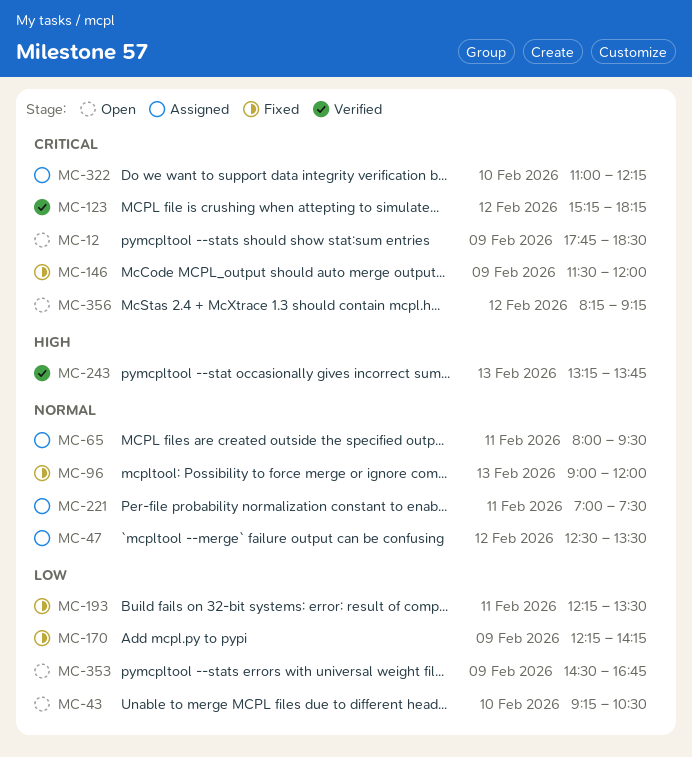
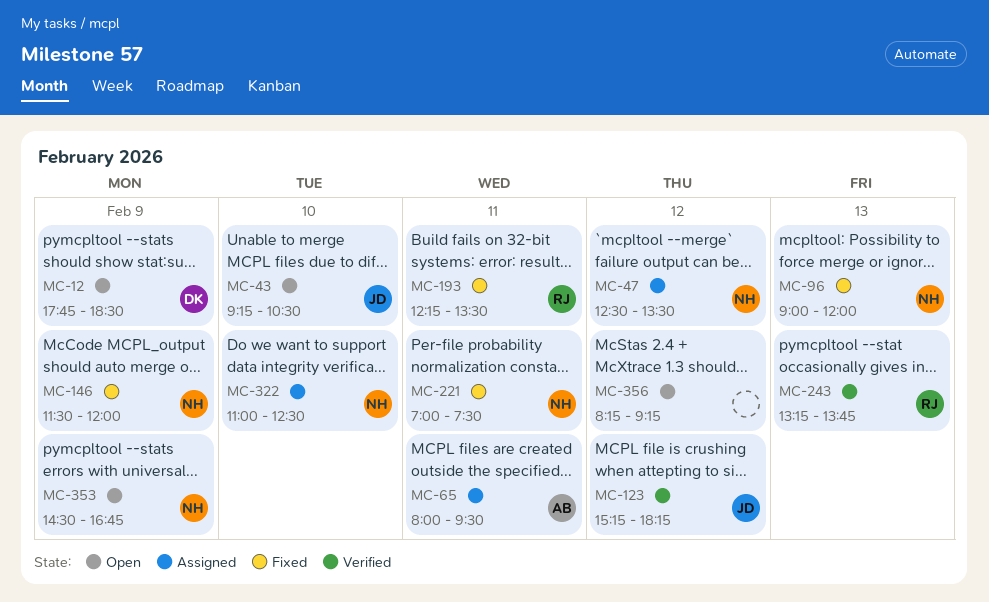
MC-170: present -> none
MC-221, status: Assigned -> Fixed
MC-322, ends: 12:15 -> 12:30

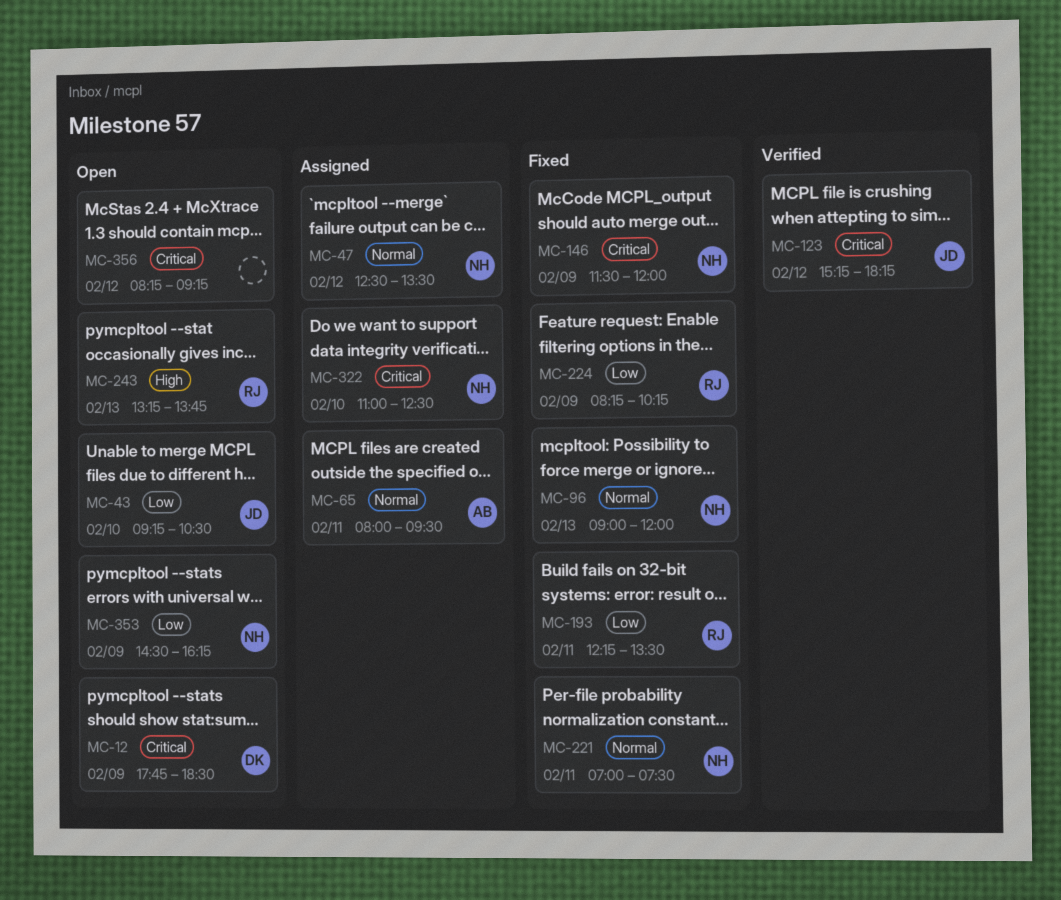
MC-224: none -> present
MC-243, status: Verified -> Open
MC-353, ends: 16:45 -> 16:15

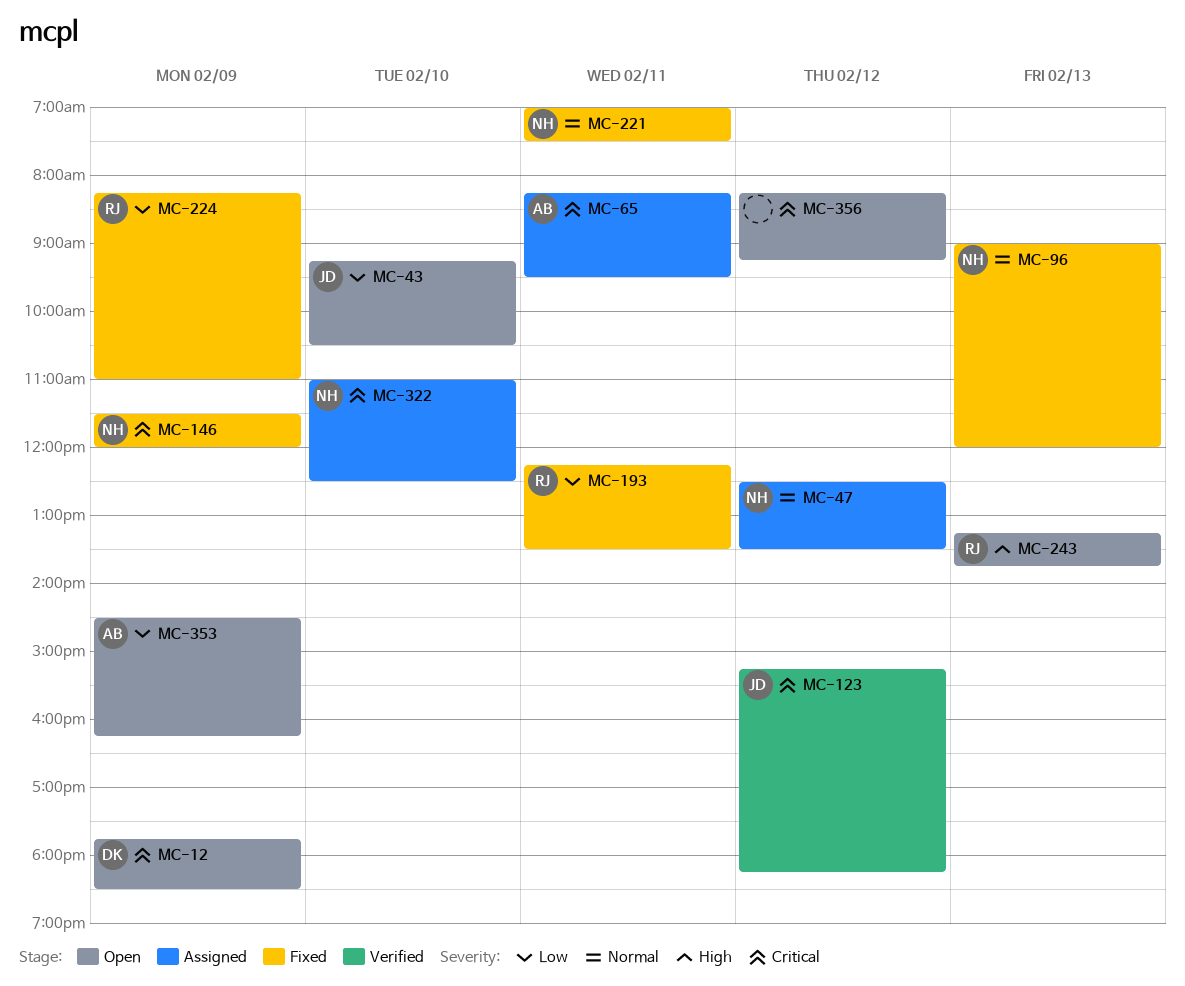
MC-65, priority: Normal -> Critical
MC-65, begins: 08:00 -> 08:15
MC-224, ends: 10:15 -> 11:00
MC-353, owner: NH -> AB

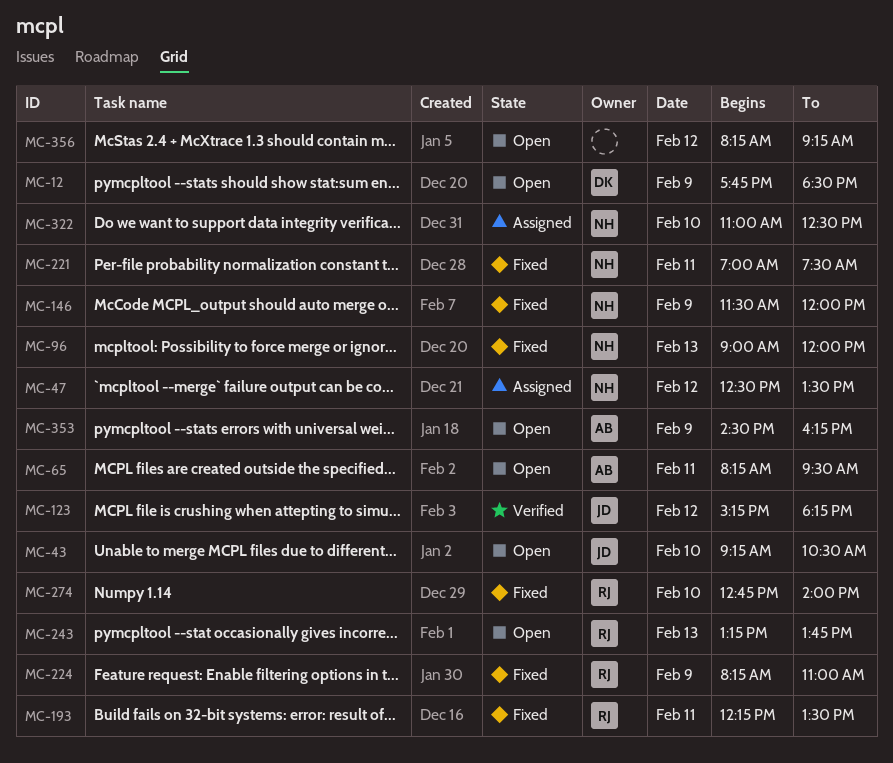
MC-65, status: Assigned -> Open
MC-274: none -> present

